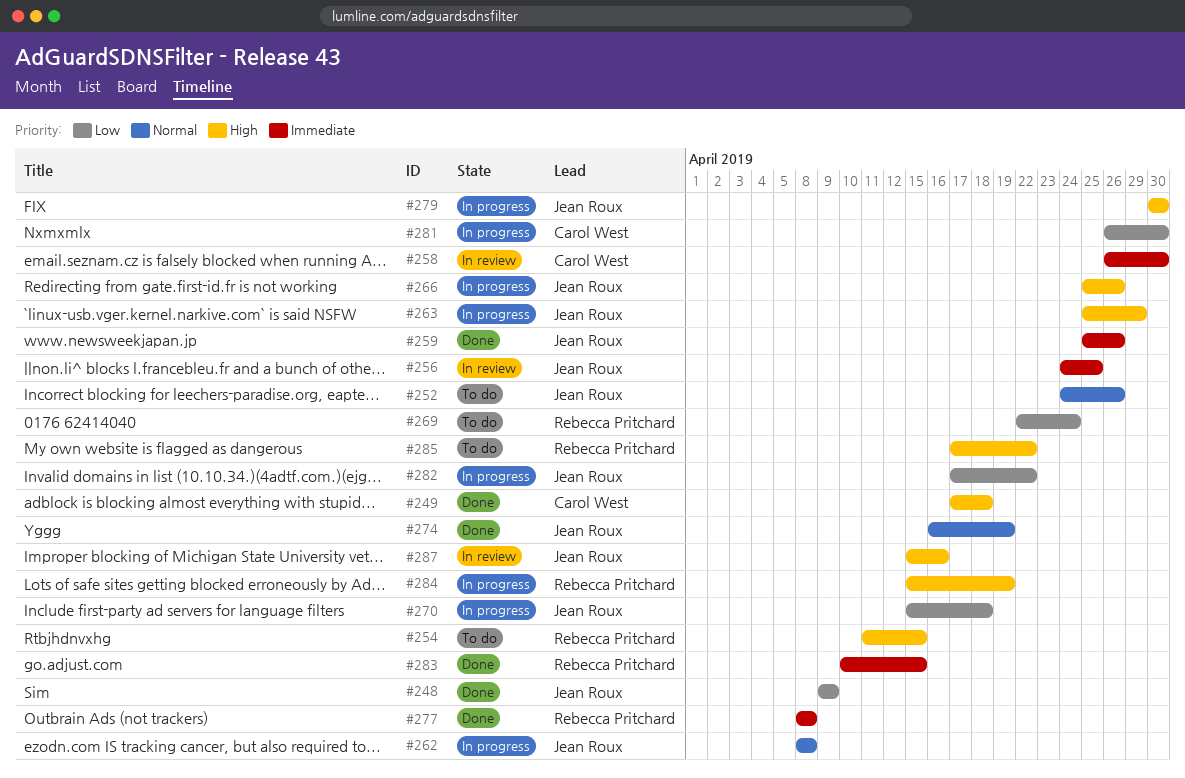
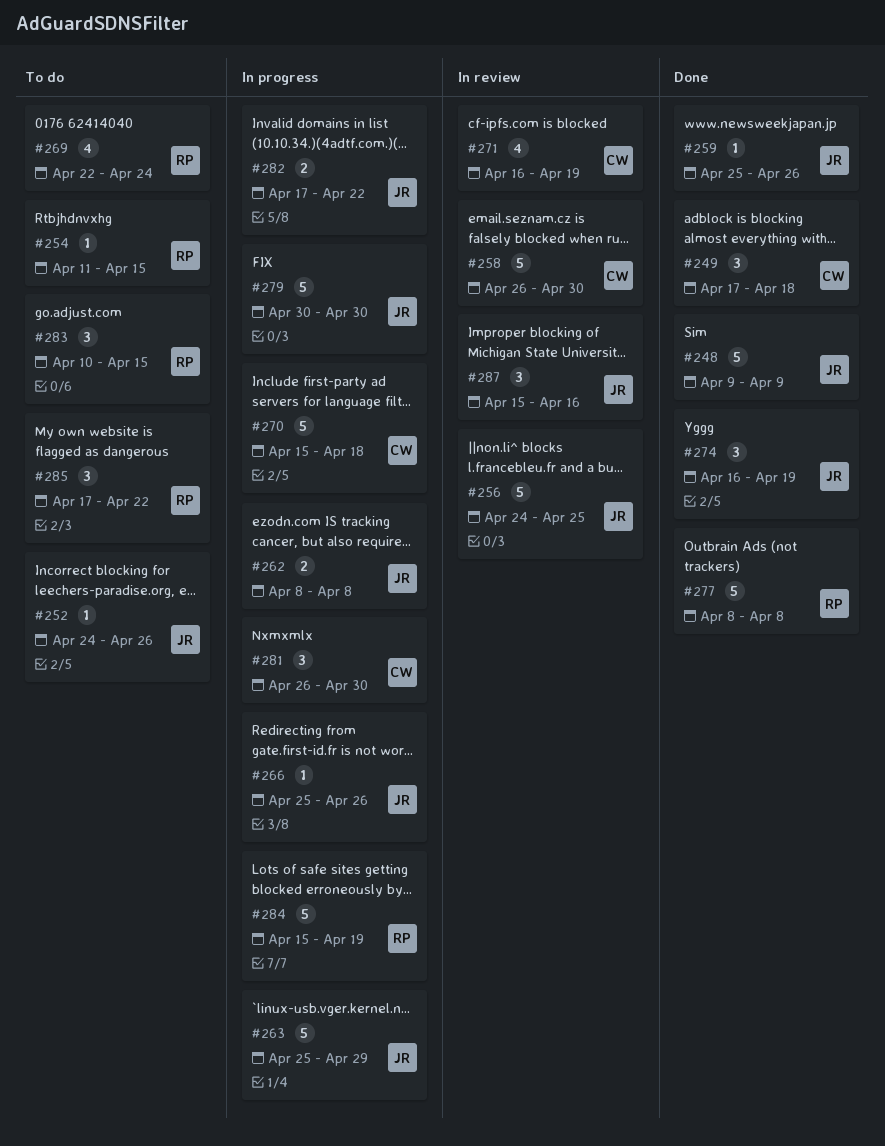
#270, owner: Jean Roux -> Carol West
#271: none -> present
#283, status: Done -> To do

